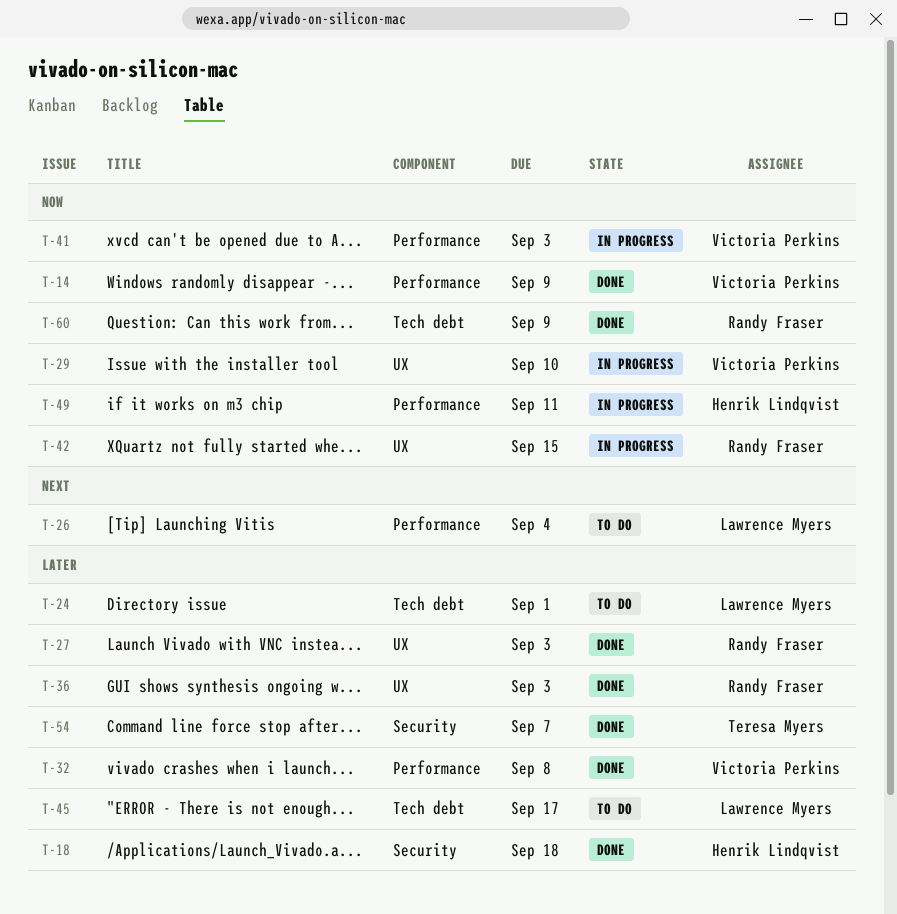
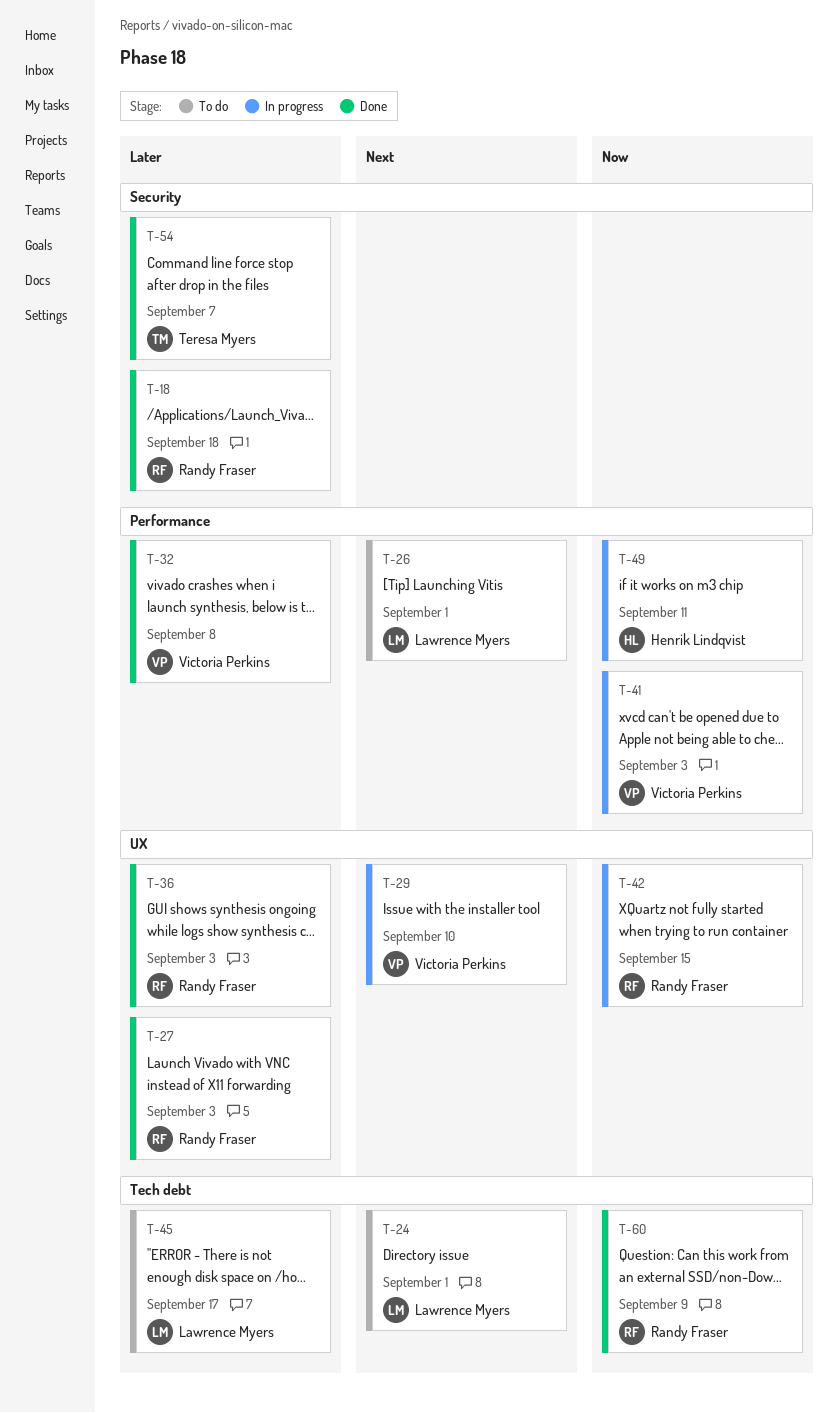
T-14: present -> none
T-18, owner: Henrik Lindqvist -> Randy Fraser
T-24, priority: Later -> Next
T-26, due: Sep 4 -> Sep 1
T-29, priority: Now -> Next

